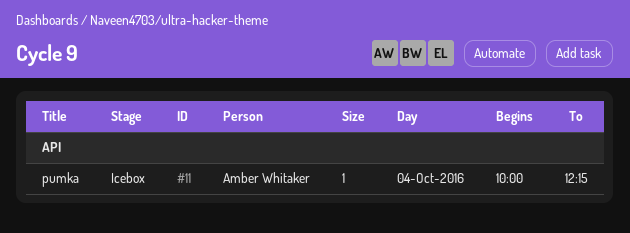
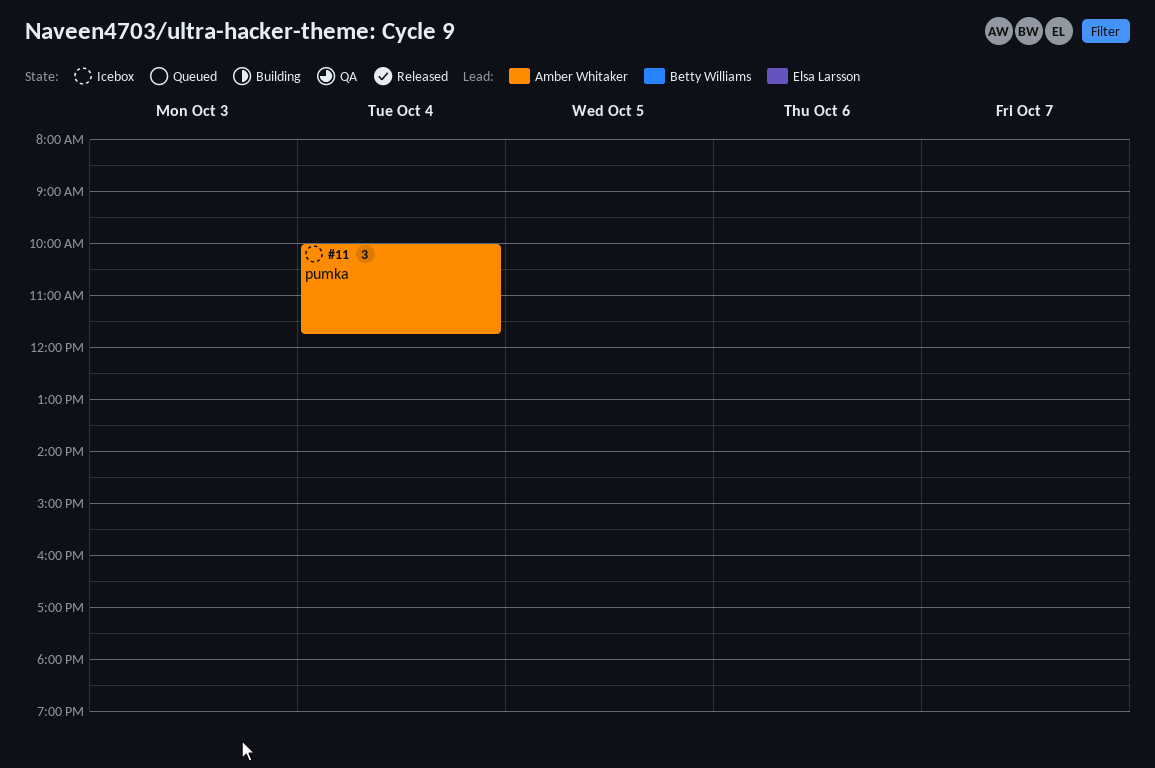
#11, estimate: 1 -> 3
#11, ends: 12:15 -> 11:45

